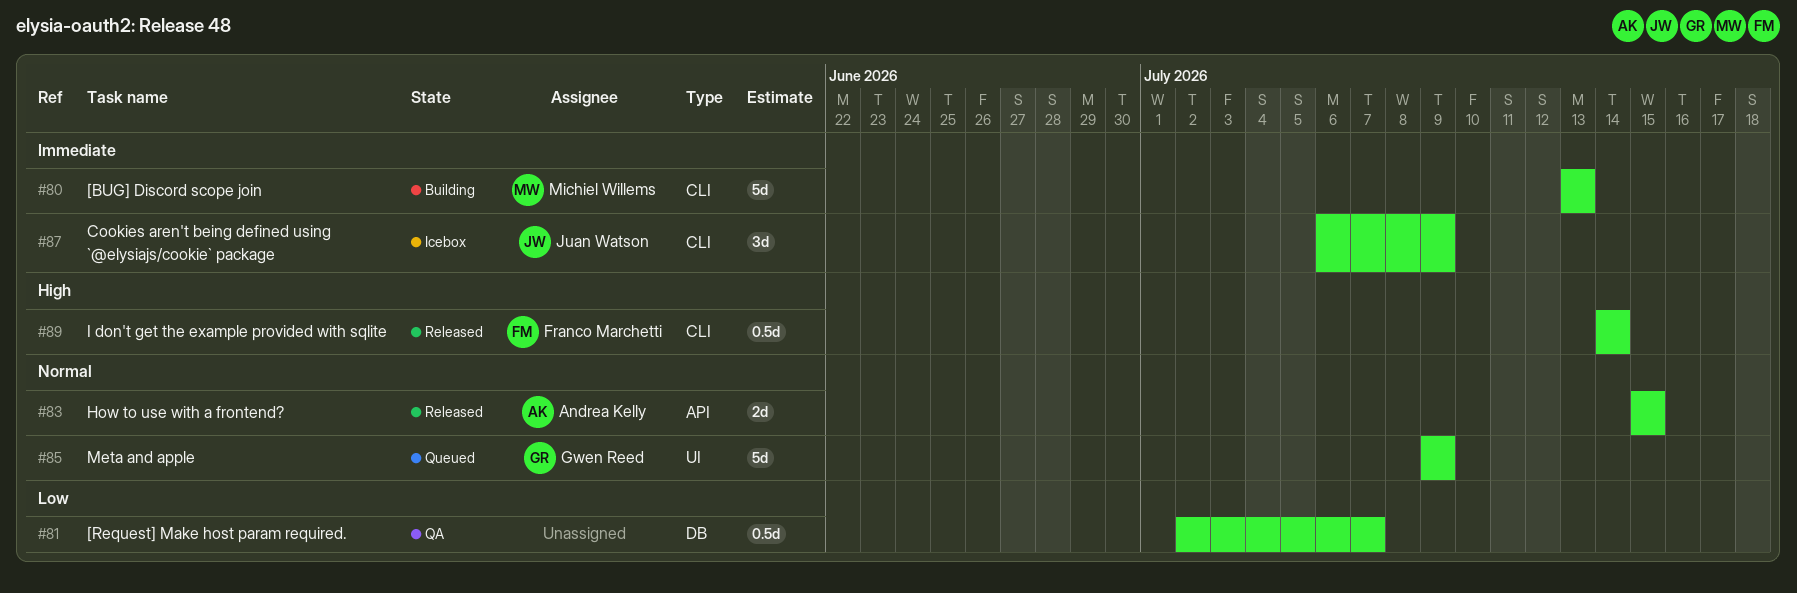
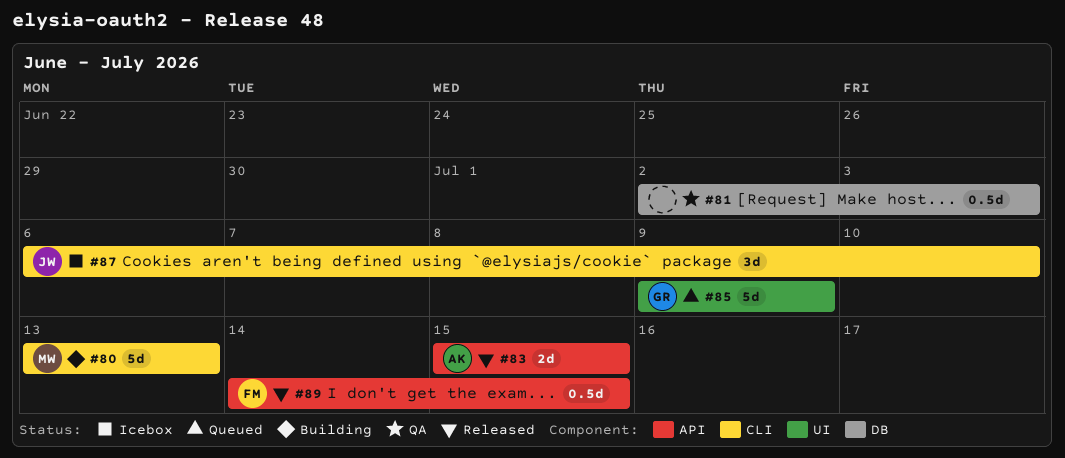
#81, due: Jul 7 -> Jul 3
#87, due: Jul 9 -> Jul 10
#89, label: CLI -> API
#89, due: Jul 14 -> Jul 15

